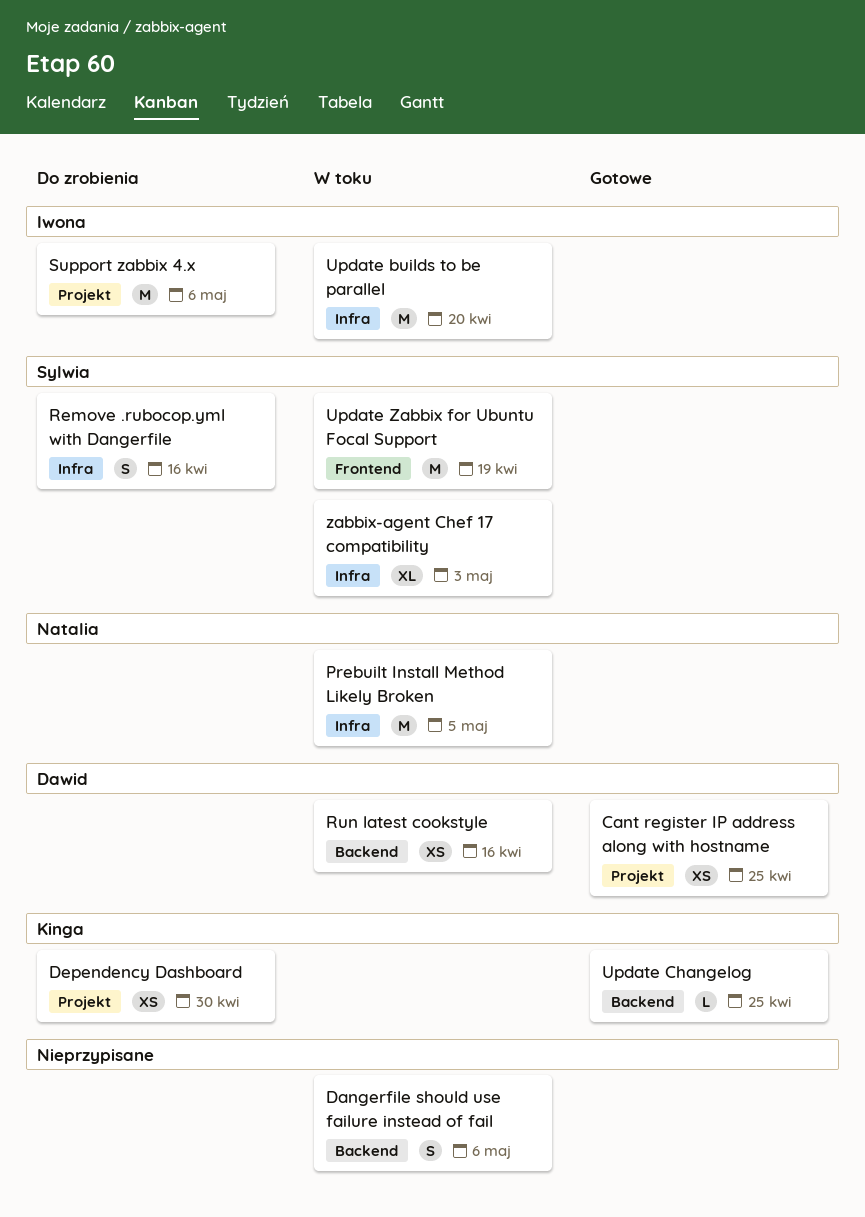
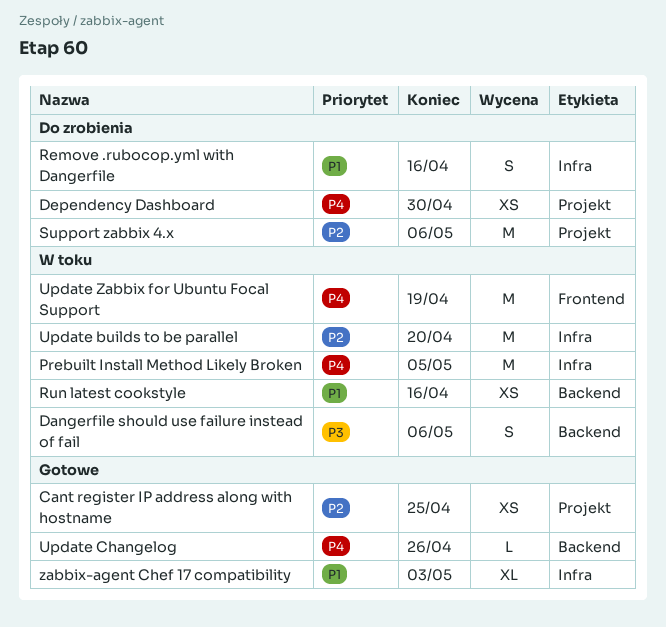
Update Changelog, due: Apr 25 -> Apr 26
zabbix-agent Chef 17 compatibility, status: W toku -> Gotowe

